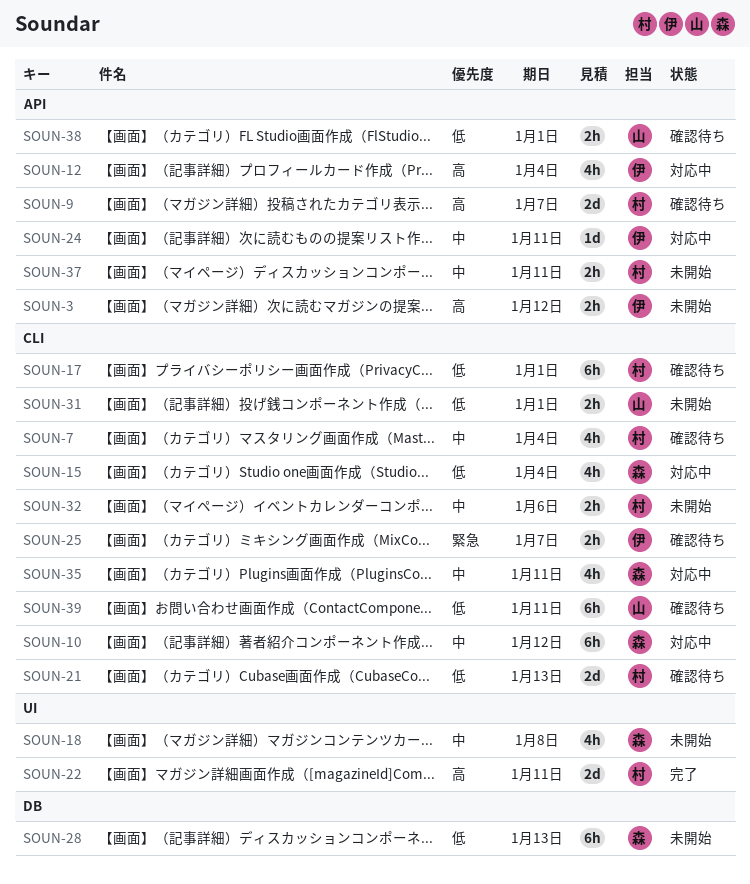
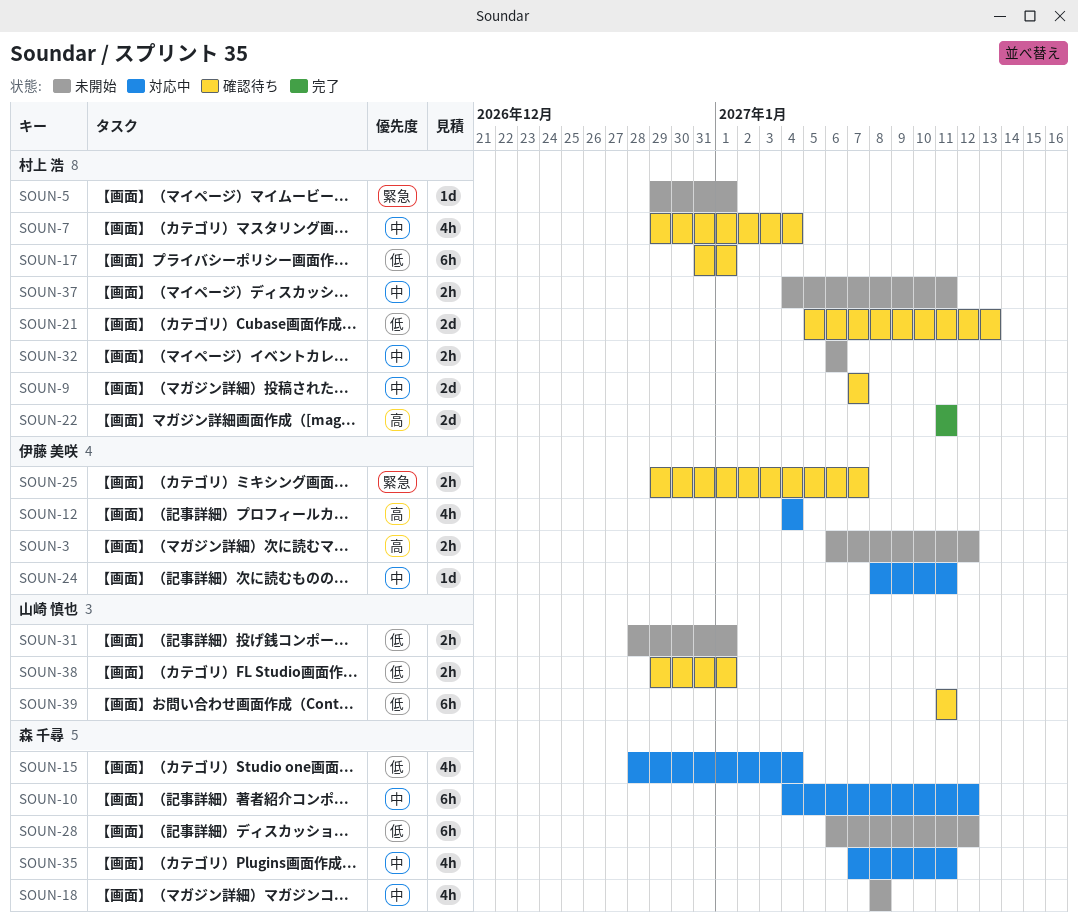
SOUN-5: none -> present
SOUN-9, priority: 高 -> 中
SOUN-28, due: Jan 13 -> Jan 12

